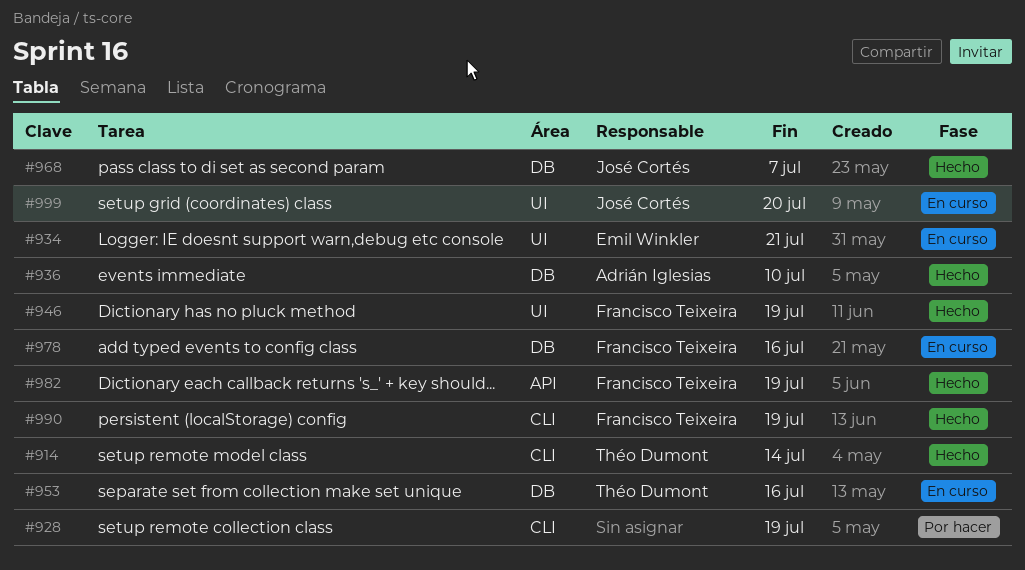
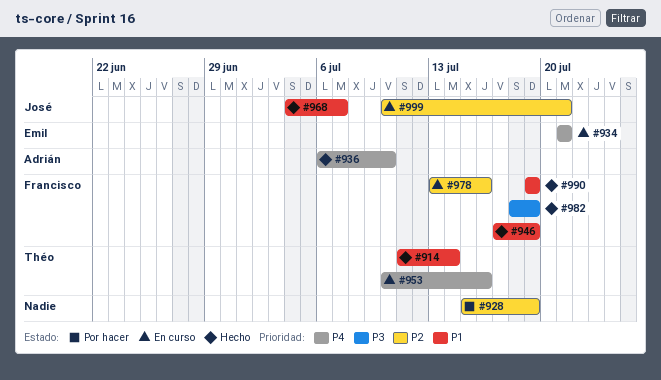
#999, due: Jul 20 -> Jul 21

